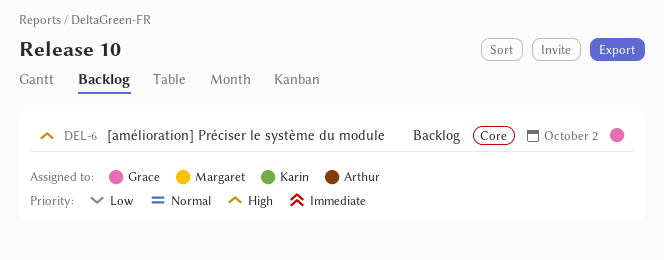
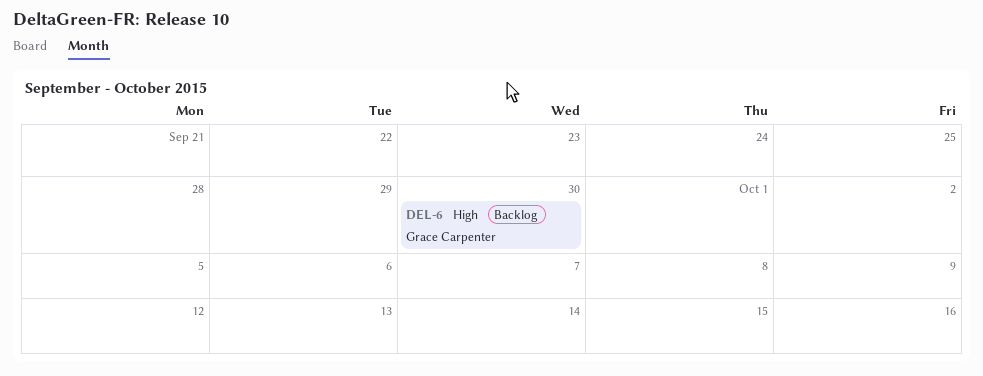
DEL-6, due: Oct 2 -> Sep 30

